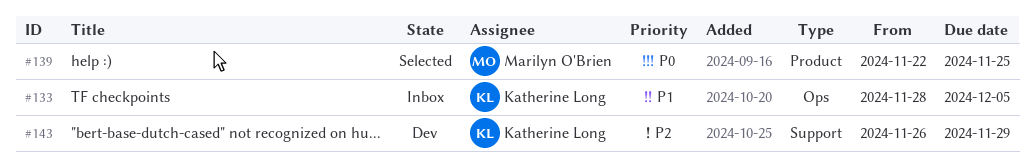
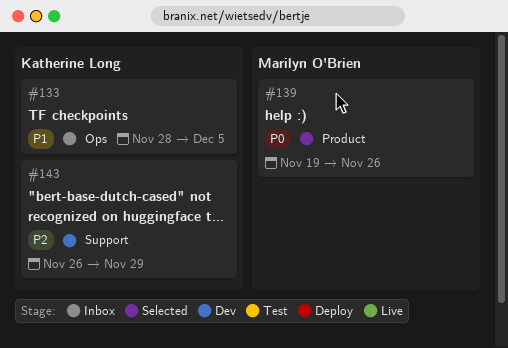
#139, start: Nov 22 -> Nov 19
#139, due: Nov 25 -> Nov 26

